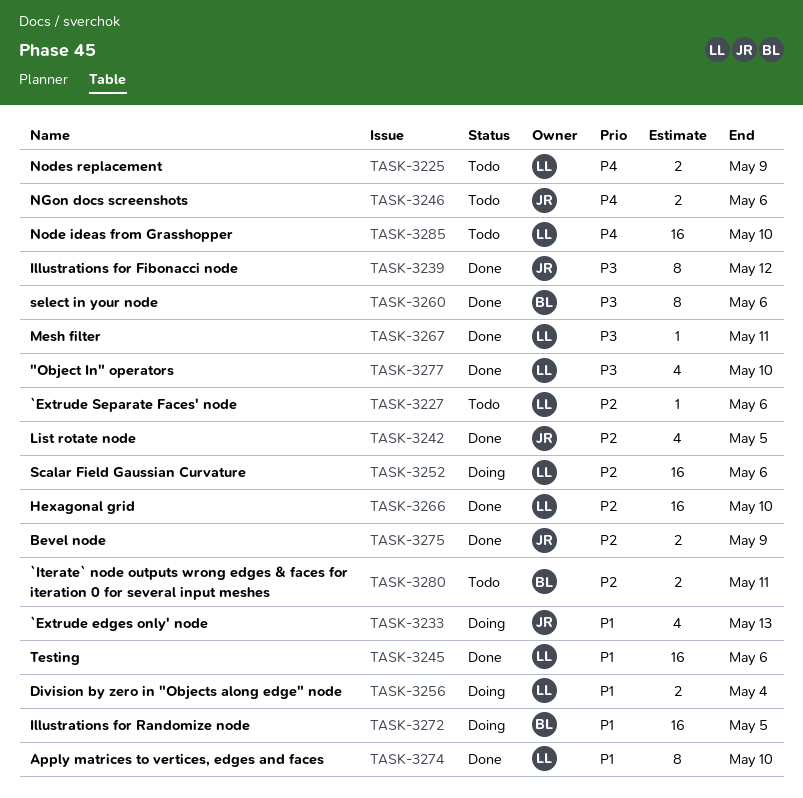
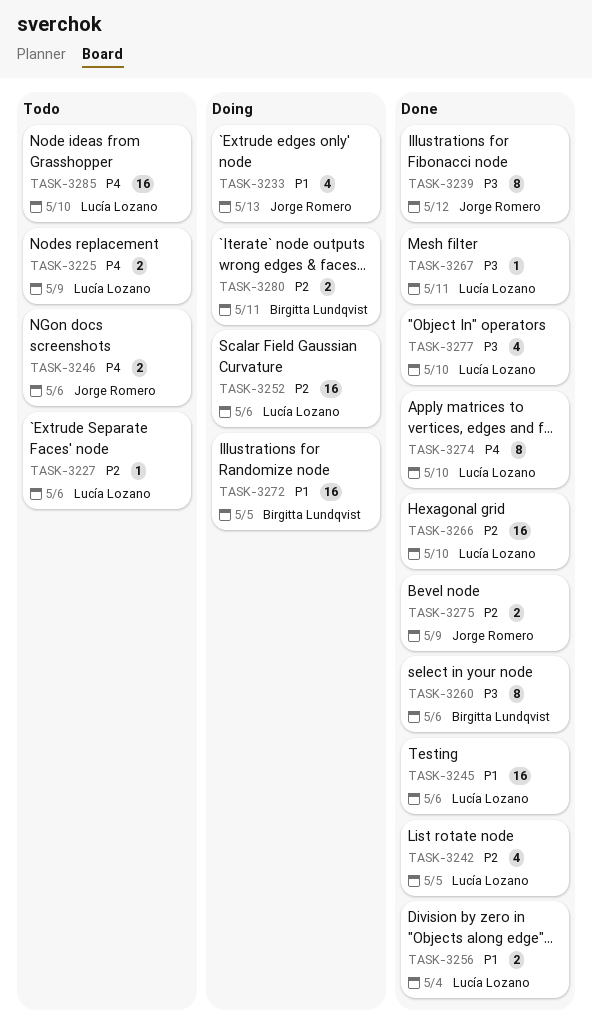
TASK-3242, owner: Jorge Romero -> Lucía Lozano
TASK-3256, status: Doing -> Done
TASK-3274, priority: P1 -> P4
TASK-3280, status: Todo -> Doing

